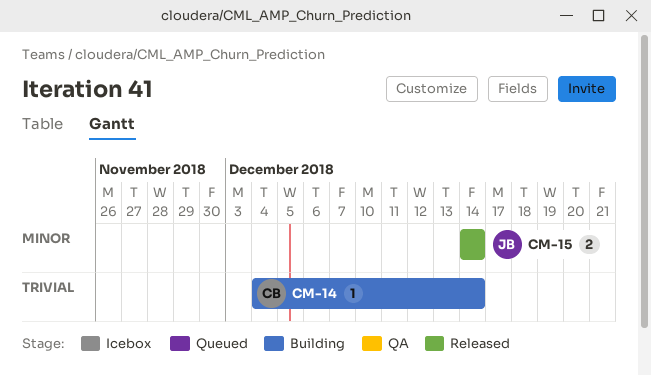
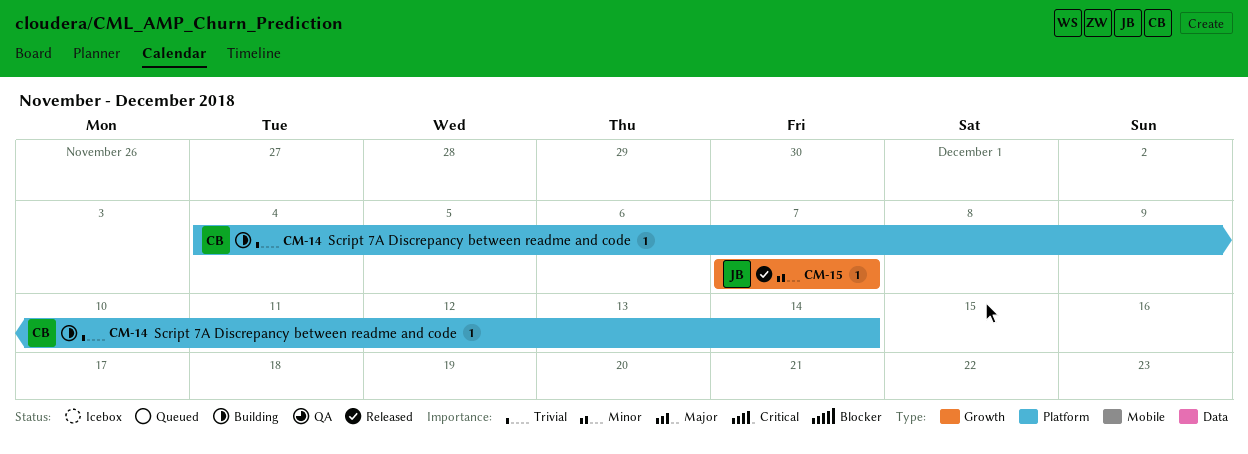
CM-15, estimate: 2 -> 1
CM-15, start: Dec 14 -> Dec 7
CM-15, due: Dec 14 -> Dec 7

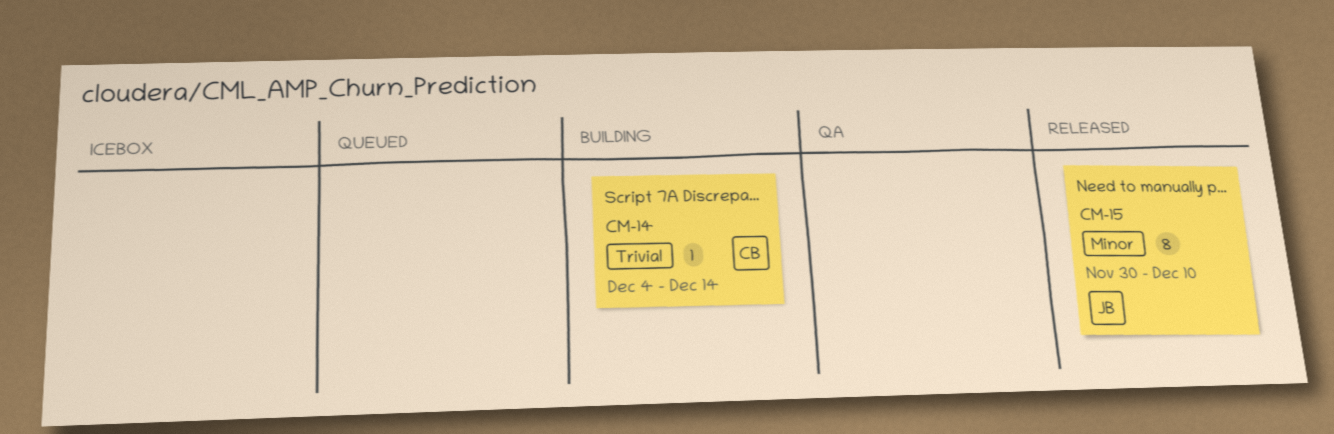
CM-15, estimate: 1 -> 8
CM-15, start: Dec 7 -> Nov 30
CM-15, due: Dec 7 -> Dec 10

